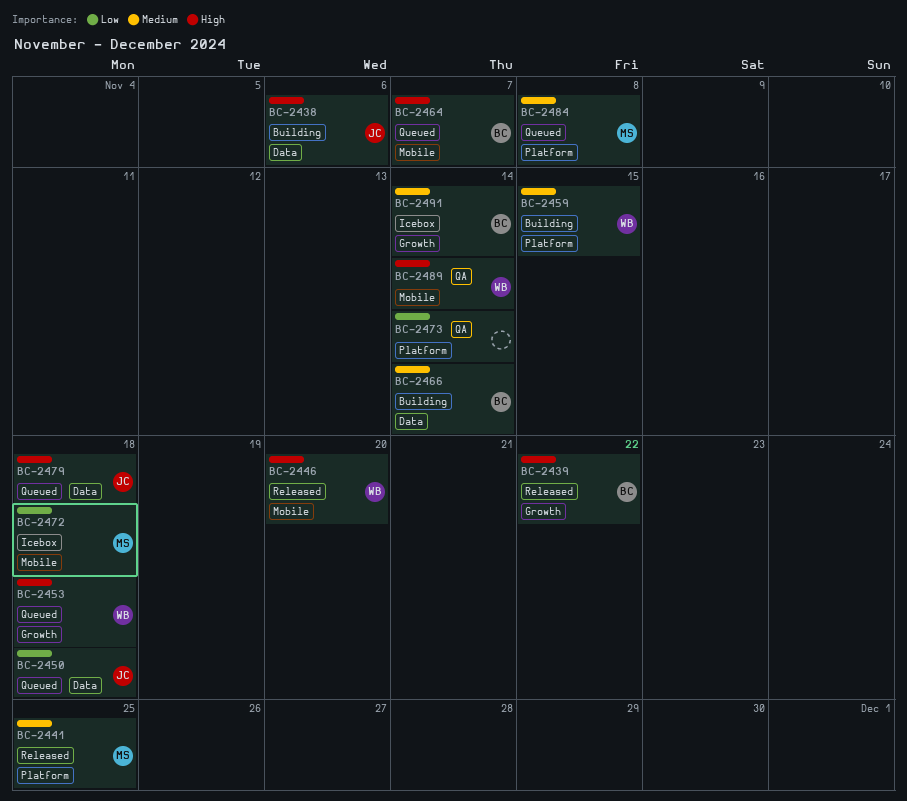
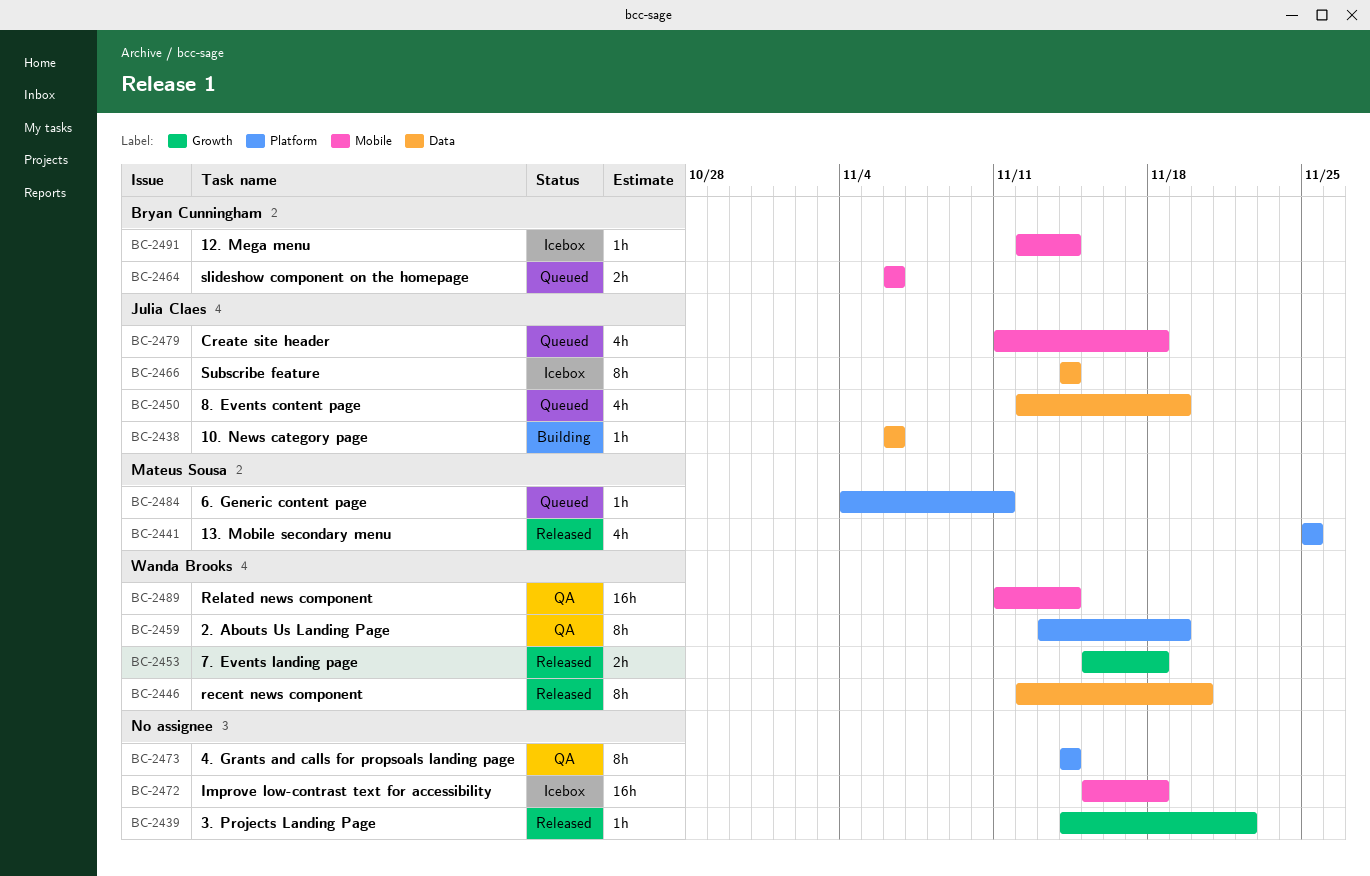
BC-2439, owner: Bryan Cunningham -> none
BC-2446, label: Mobile -> Data
BC-2450, due: Nov 18 -> Nov 19
BC-2453, status: Queued -> Released
BC-2459, status: Building -> QA
BC-2459, due: Nov 15 -> Nov 19
BC-2464, due: Nov 7 -> Nov 6
BC-2466, status: Building -> Icebox
BC-2466, owner: Bryan Cunningham -> Julia Claes
BC-2472, owner: Mateus Sousa -> none
BC-2479, label: Data -> Mobile
BC-2484, due: Nov 8 -> Nov 11
BC-2491, label: Growth -> Mobile

